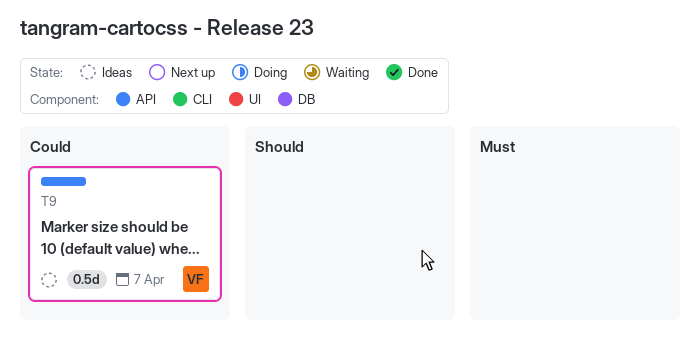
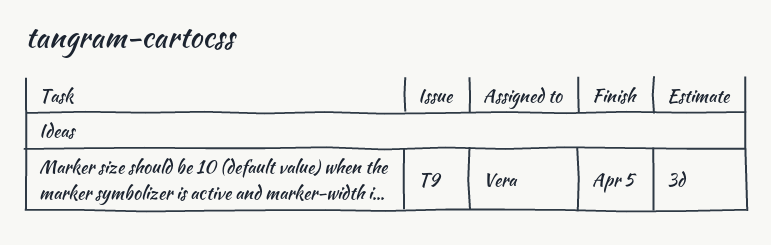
T9, estimate: 0.5d -> 3d
T9, due: Apr 7 -> Apr 5

